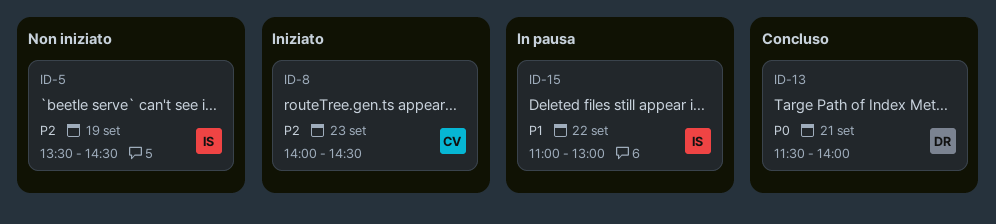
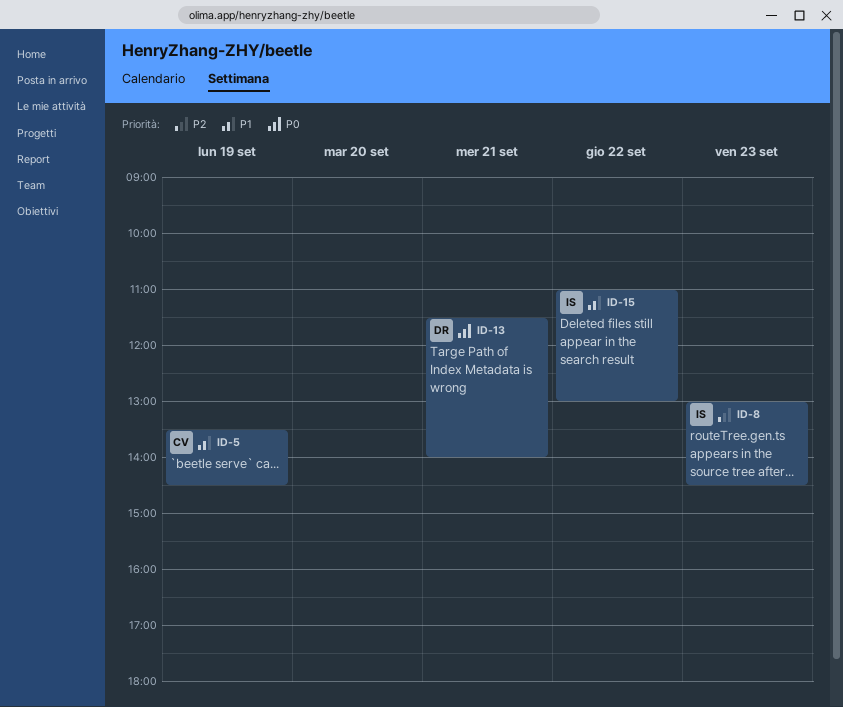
ID-5, owner: IS -> CV
ID-5, priority: P2 -> P1
ID-8, owner: CV -> IS
ID-8, begins: 14:00 -> 13:00

